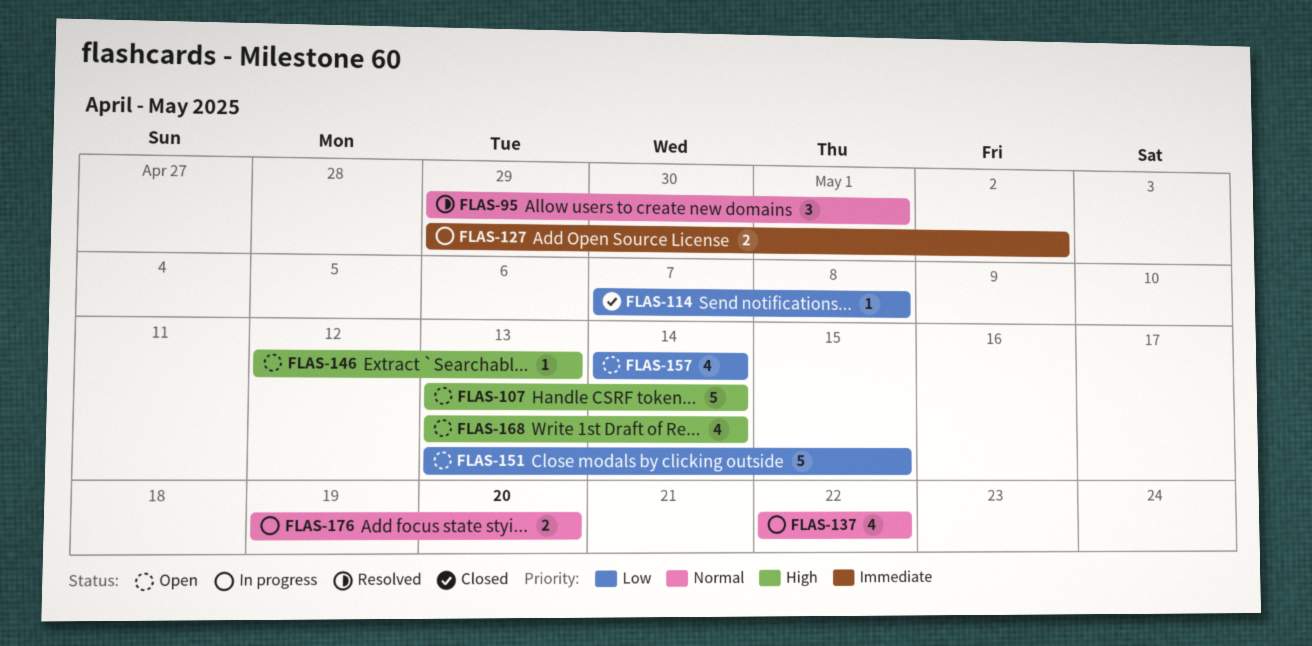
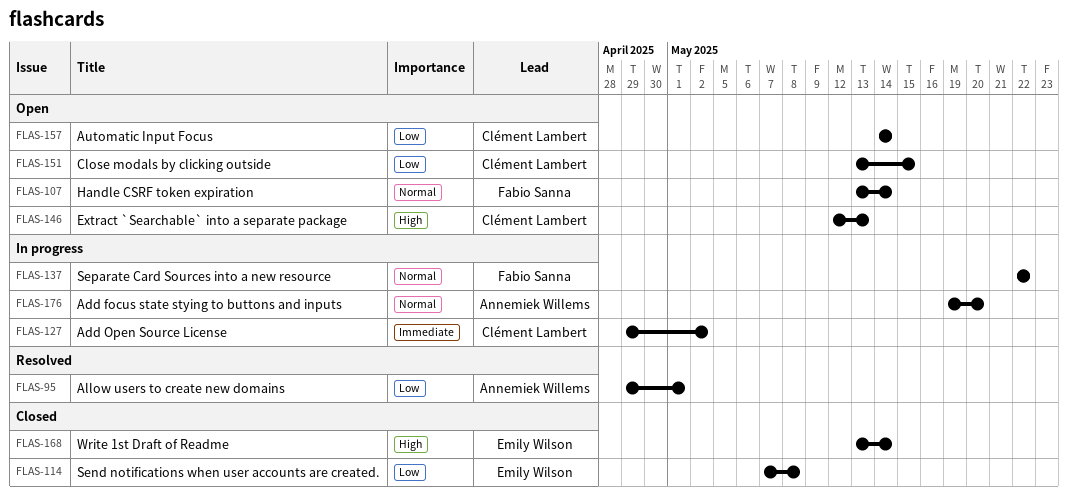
FLAS-95, priority: Normal -> Low
FLAS-107, priority: High -> Normal
FLAS-168, status: Open -> Closed

